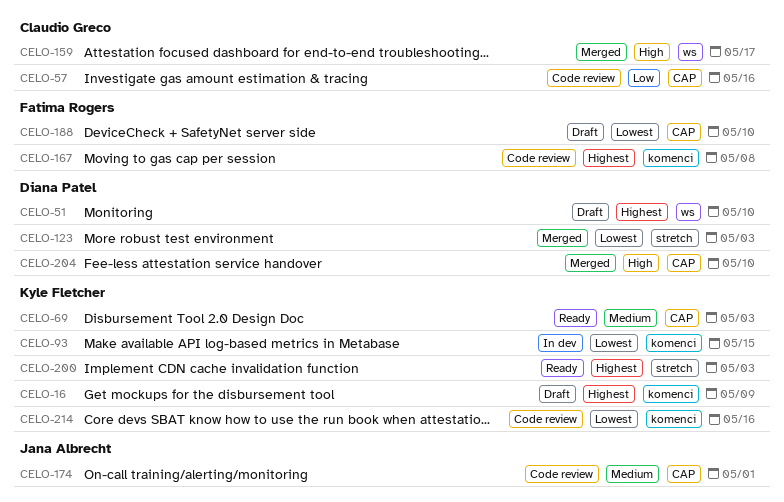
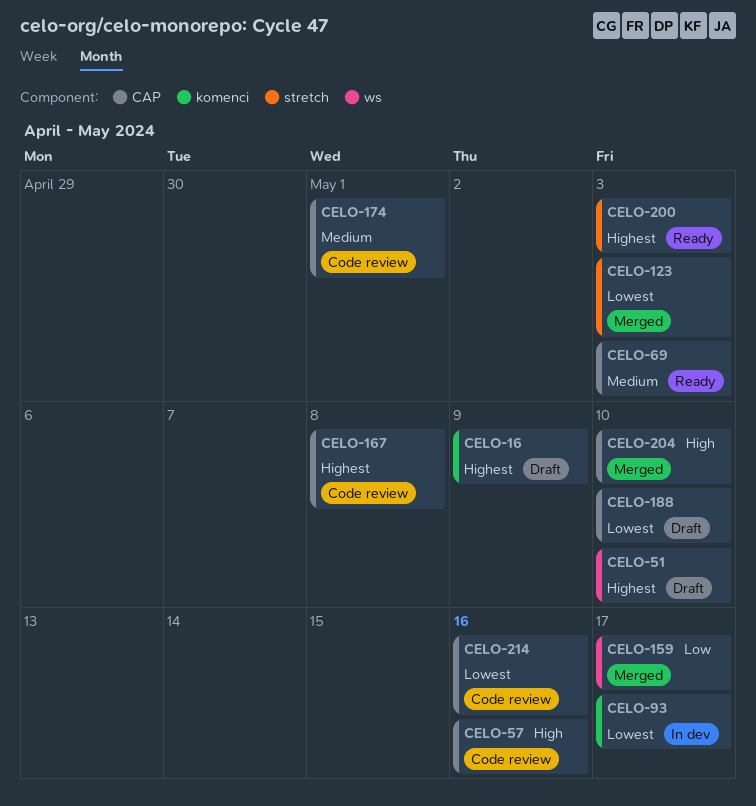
CELO-57, priority: Low -> High
CELO-93, due: May 15 -> May 17
CELO-159, priority: High -> Low
CELO-167, label: komenci -> CAP
CELO-214, label: komenci -> CAP

